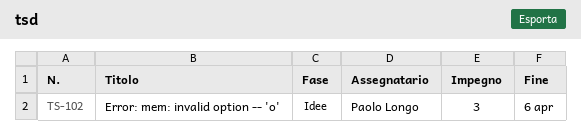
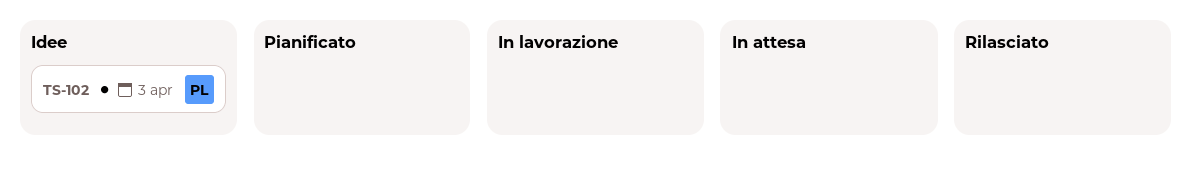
TS-102, estimate: 3 -> 1
TS-102, due: Apr 6 -> Apr 3

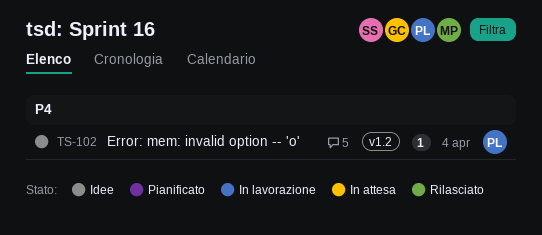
TS-102, due: Apr 3 -> Apr 4

